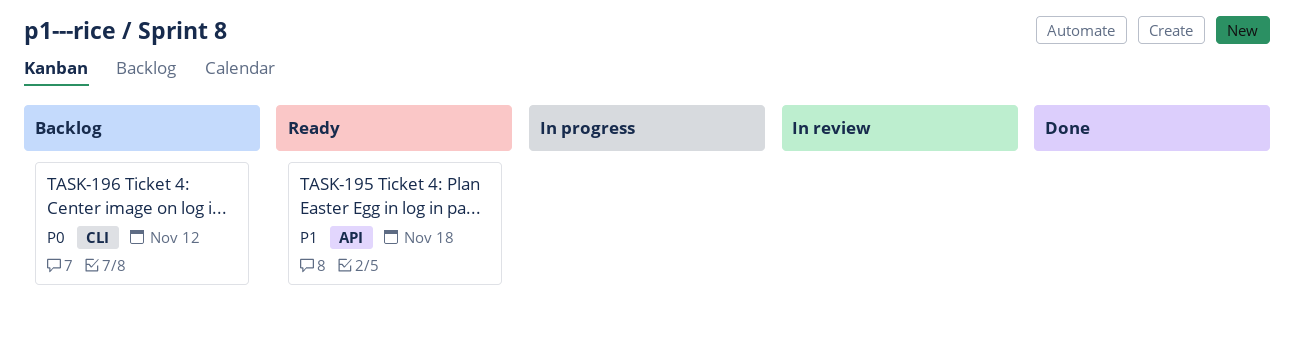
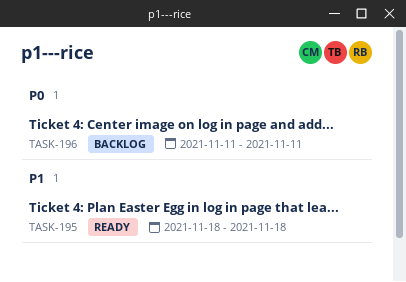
TASK-196, due: Nov 12 -> Nov 11

